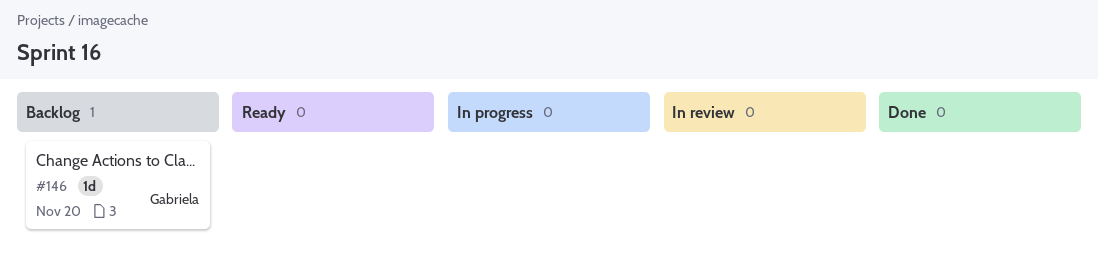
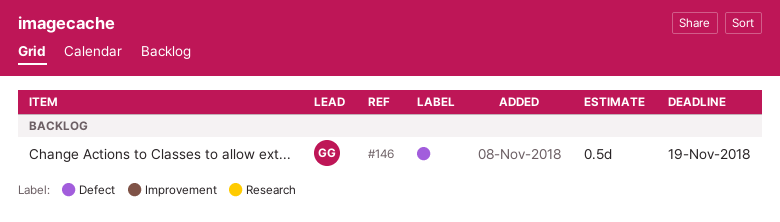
#146, estimate: 1d -> 0.5d
#146, due: Nov 20 -> Nov 19

